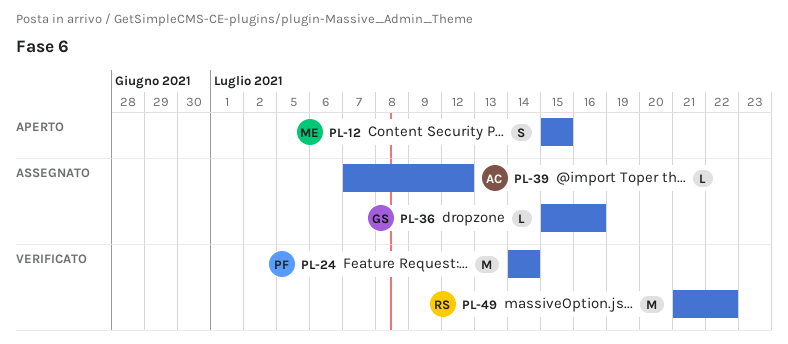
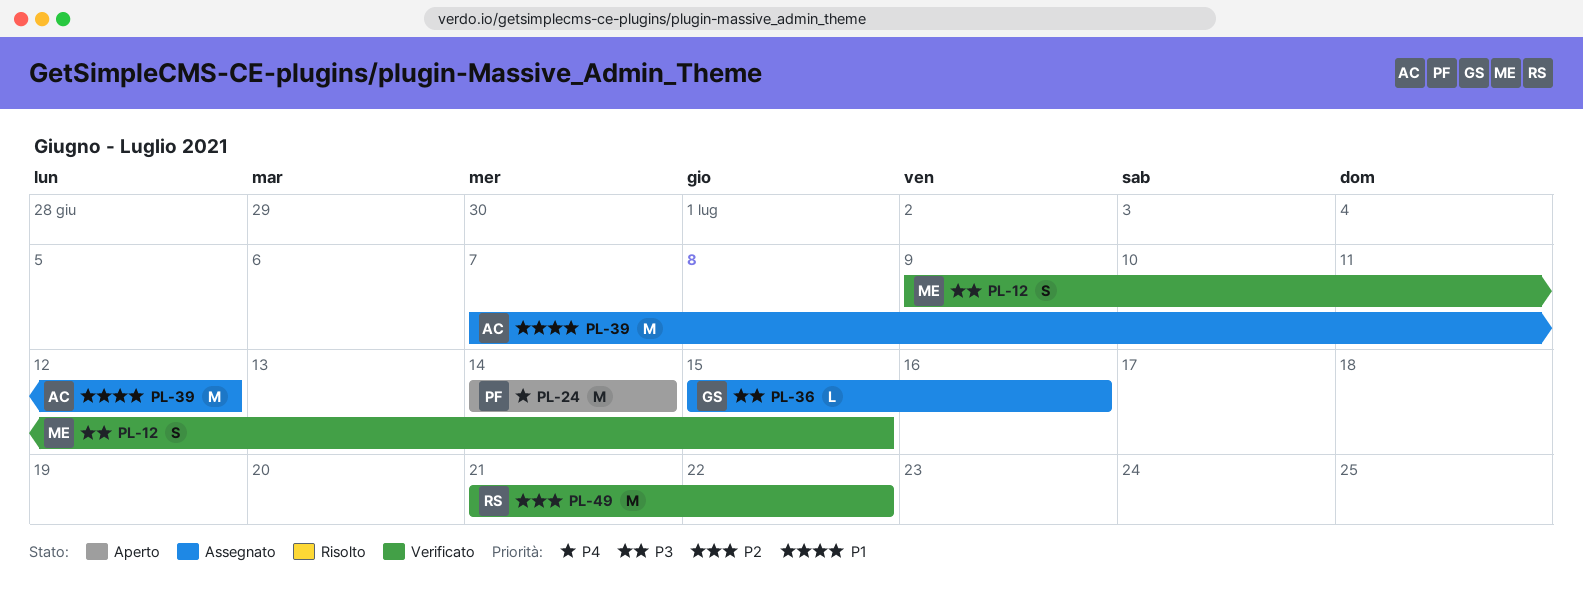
PL-12, status: Aperto -> Verificato
PL-12, start: Jul 15 -> Jul 9
PL-24, status: Verificato -> Aperto
PL-39, estimate: L -> M

